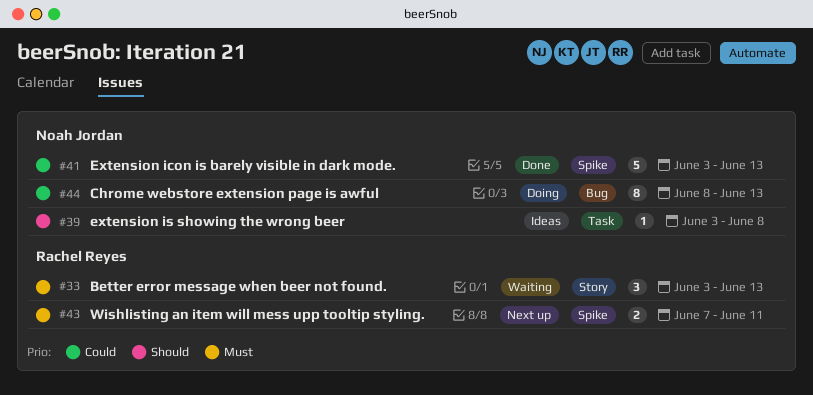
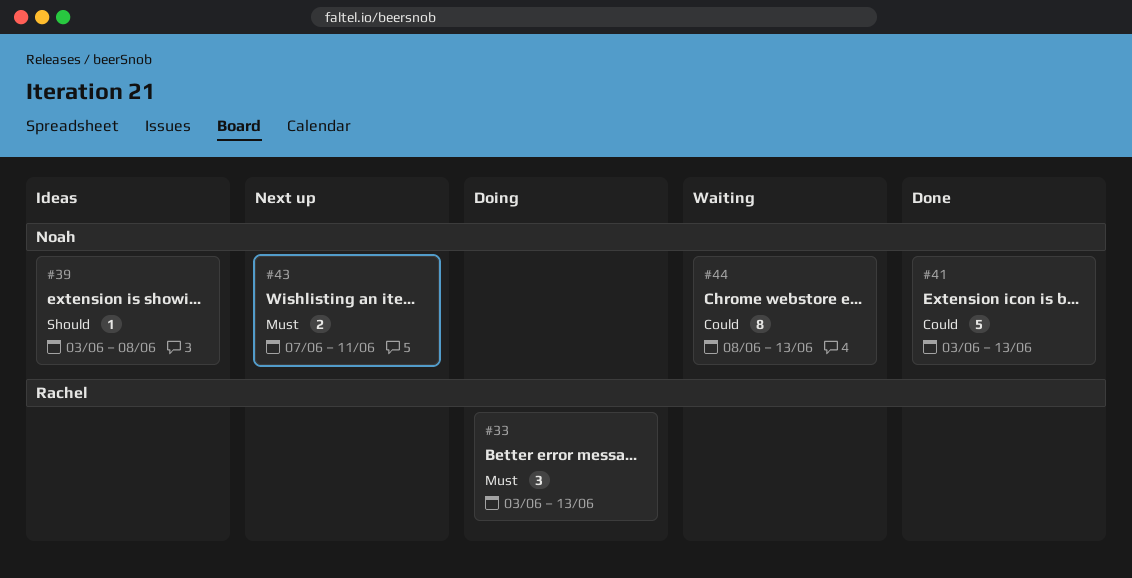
#33, status: Waiting -> Doing
#43, owner: Rachel Reyes -> Noah Jordan
#44, status: Doing -> Waiting

